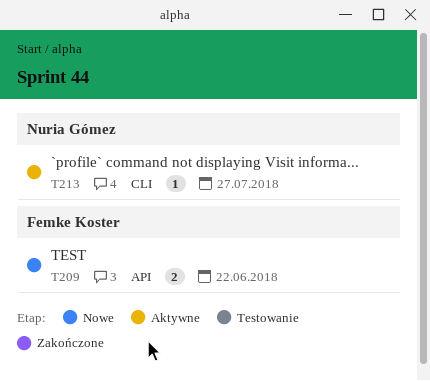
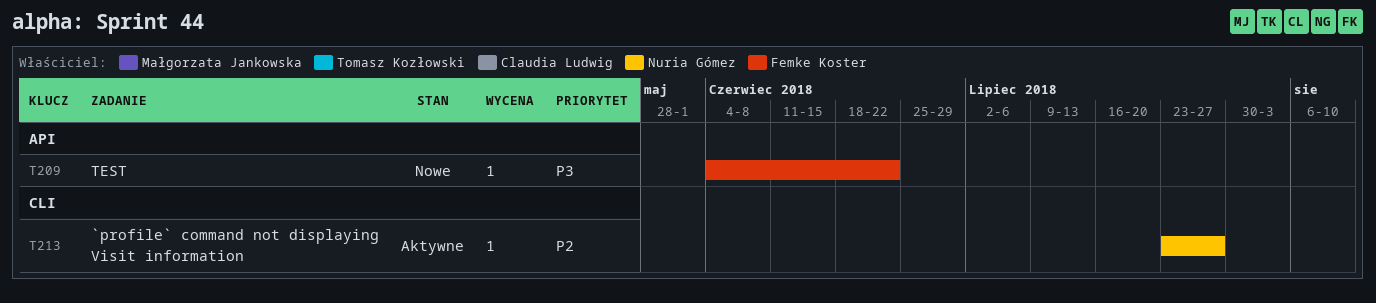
T209, estimate: 2 -> 1

